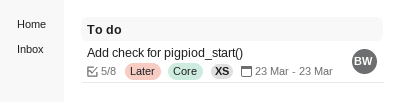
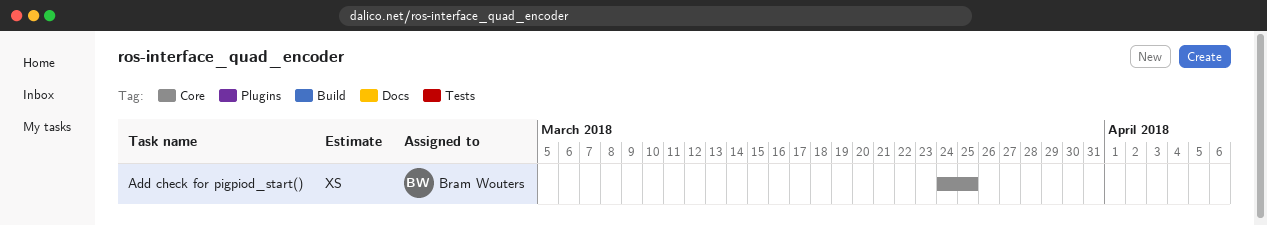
Add check for pigpiod_start(), start: Mar 23 -> Mar 24
Add check for pigpiod_start(), due: Mar 23 -> Mar 25

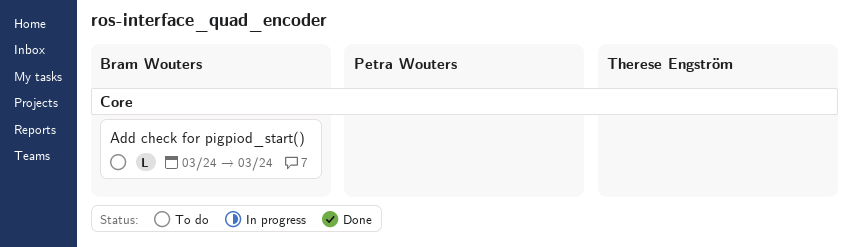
Add check for pigpiod_start(), estimate: XS -> L
Add check for pigpiod_start(), due: Mar 25 -> Mar 24

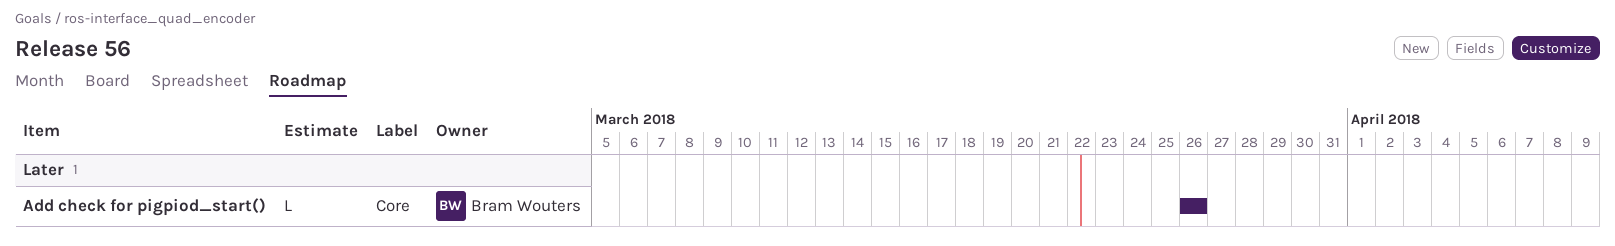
Add check for pigpiod_start(), start: Mar 24 -> Mar 26
Add check for pigpiod_start(), due: Mar 24 -> Mar 26

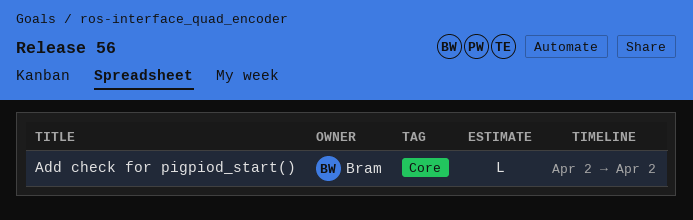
Add check for pigpiod_start(), start: Mar 26 -> Apr 2
Add check for pigpiod_start(), due: Mar 26 -> Apr 2

